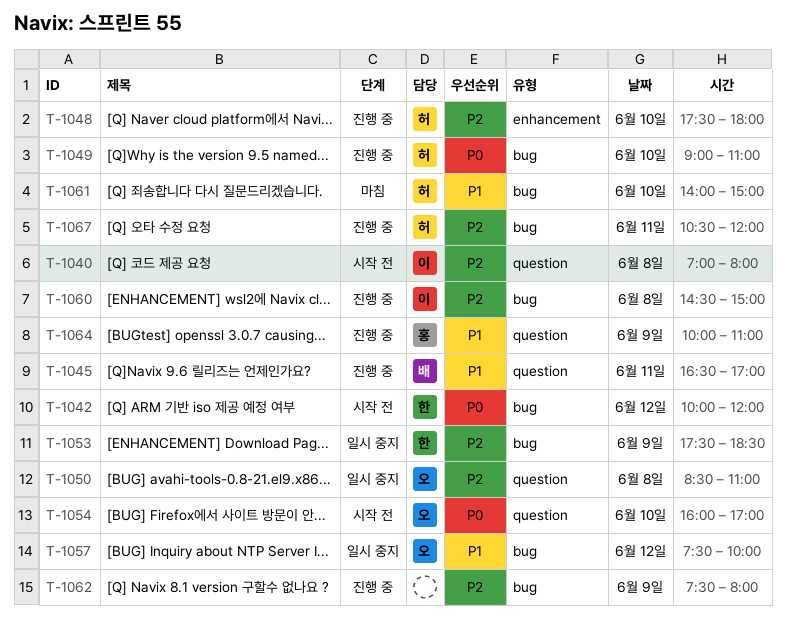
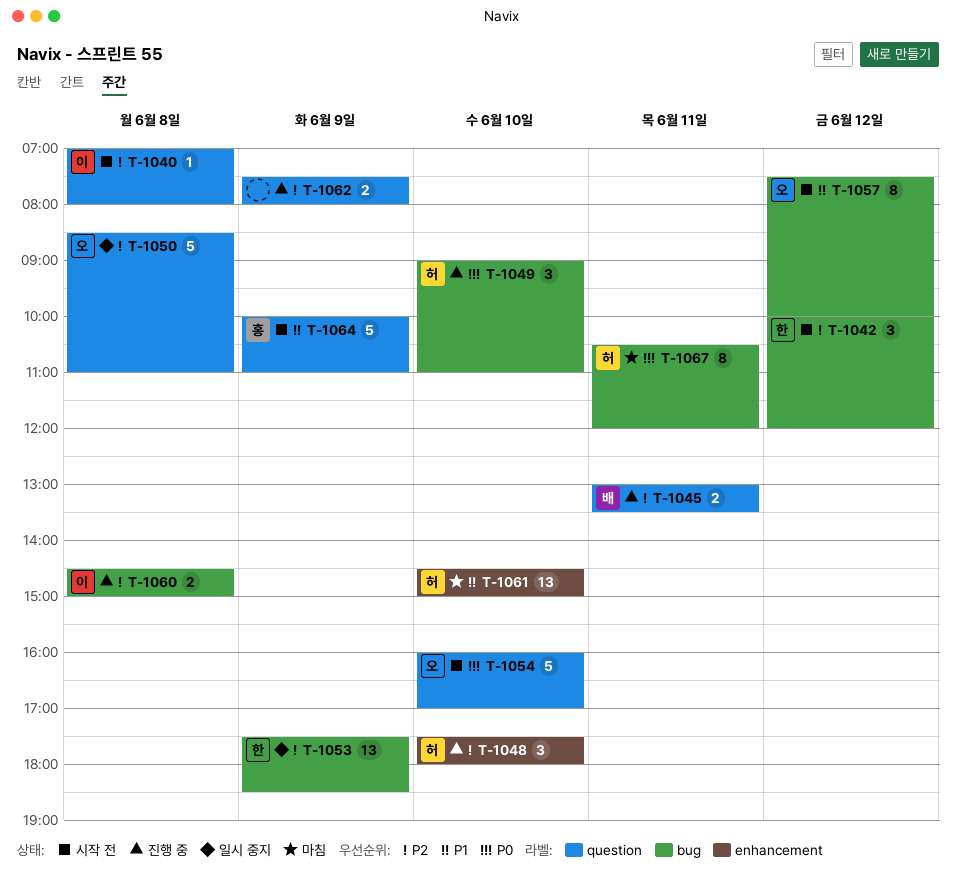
T-1042, priority: P0 -> P2
T-1045, priority: P1 -> P2
T-1045, begins: 16:30 -> 13:00
T-1045, ends: 17:00 -> 13:30
T-1057, status: 일시 중지 -> 시작 전
T-1061, label: bug -> enhancement
T-1061, begins: 14:00 -> 14:30
T-1062, label: bug -> question
T-1064, status: 진행 중 -> 시작 전
T-1067, status: 진행 중 -> 마침
T-1067, priority: P2 -> P0

